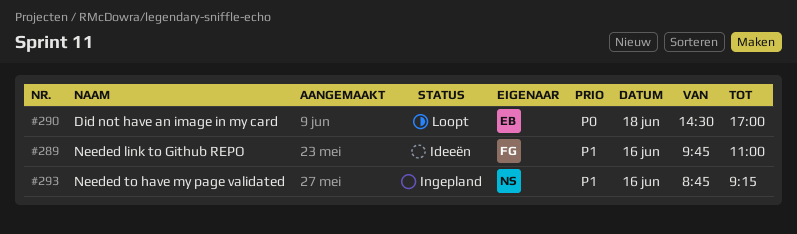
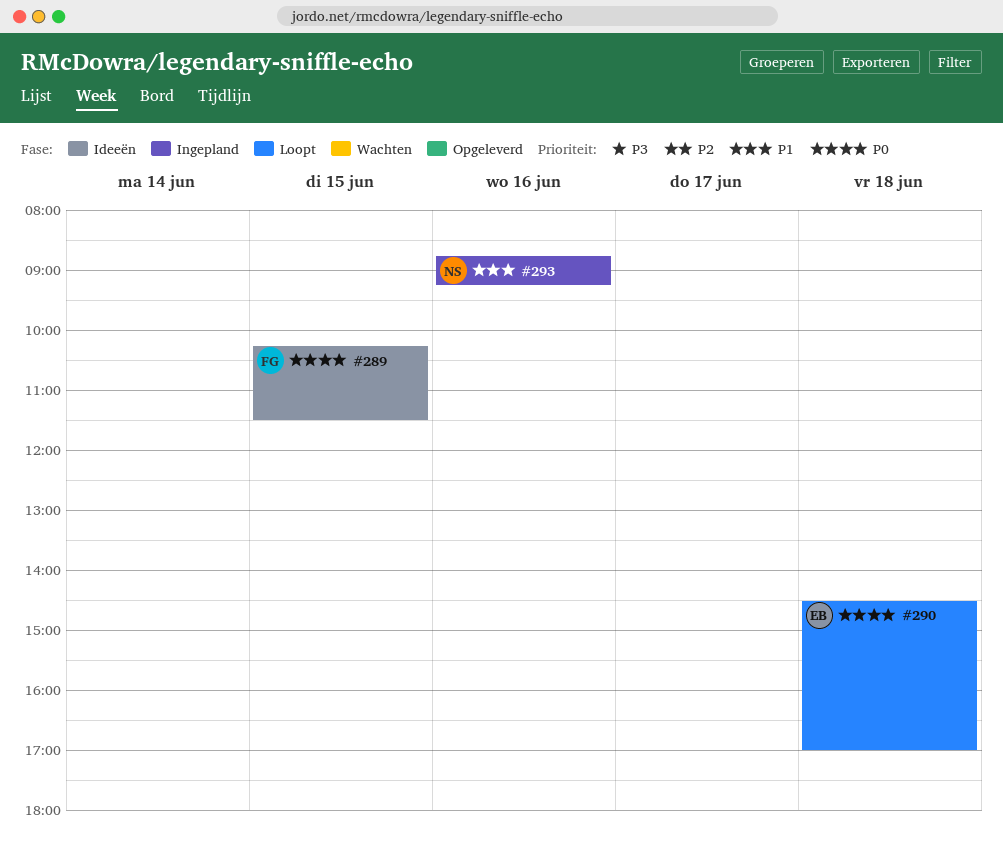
#289, priority: P1 -> P0
#289, day: Jun 16 -> Jun 15
#289, begins: 09:45 -> 10:15
#289, ends: 11:00 -> 11:30

